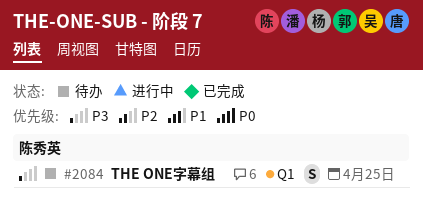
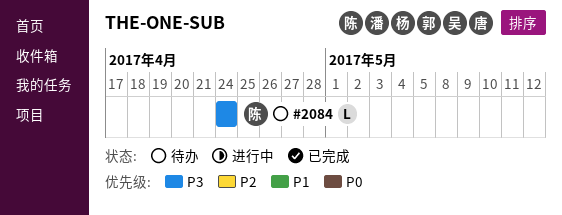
#2084, estimate: S -> L
#2084, due: Apr 25 -> Apr 24

